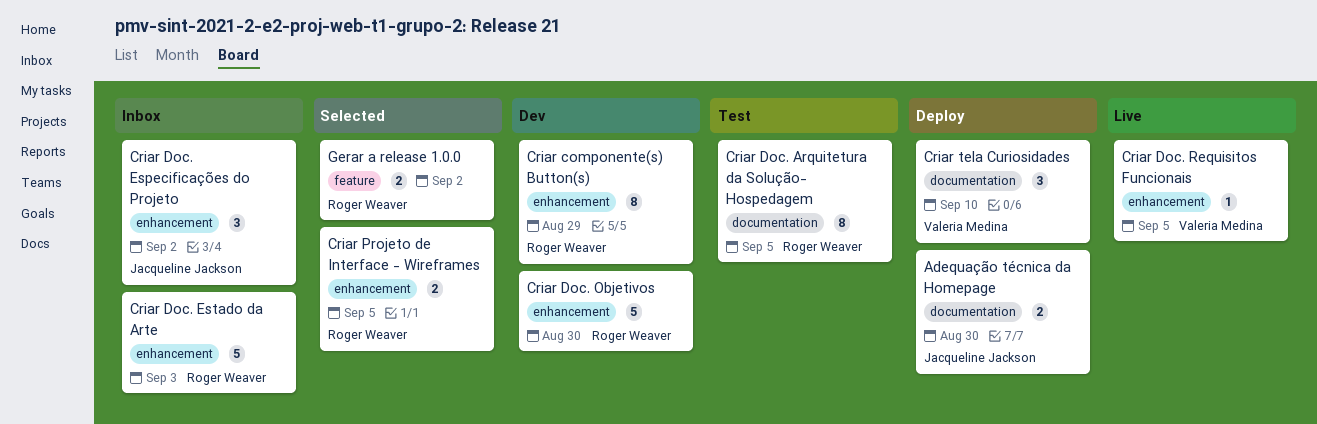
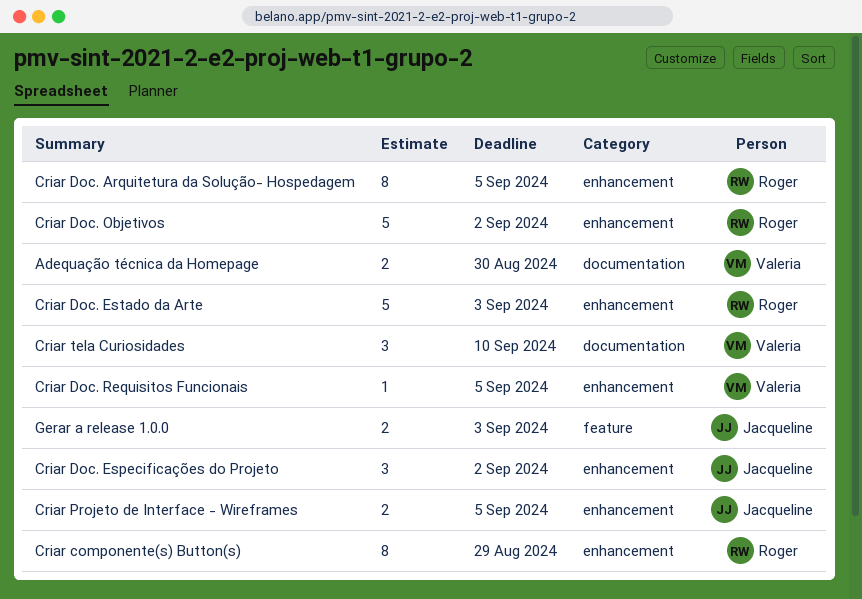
Adequação técnica da Homepage, owner: Jacqueline Jackson -> Valeria Medina
Criar Doc. Arquitetura da Solução- Hospedagem, label: documentation -> enhancement
Criar Doc. Objetivos, due: Aug 30 -> Sep 2
Criar Projeto de Interface - Wireframes, owner: Roger Weaver -> Jacqueline Jackson
Gerar a release 1.0.0, owner: Roger Weaver -> Jacqueline Jackson
Gerar a release 1.0.0, due: Sep 2 -> Sep 3

